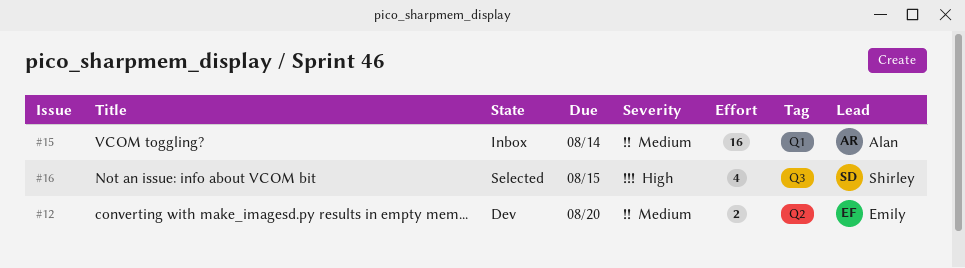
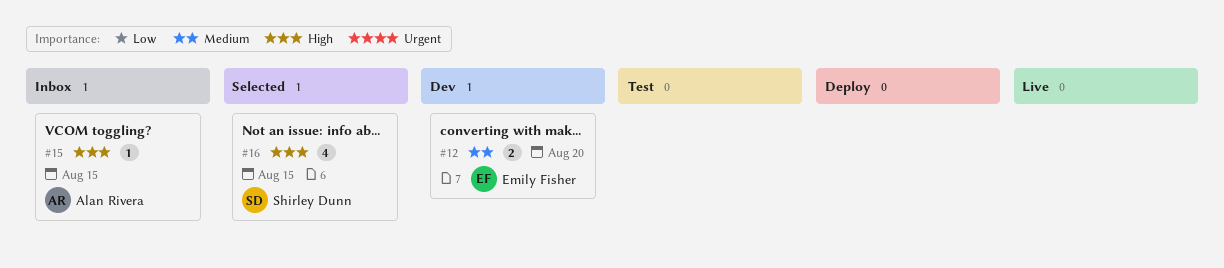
#15, priority: Medium -> High
#15, estimate: 16 -> 1
#15, due: Aug 14 -> Aug 15

